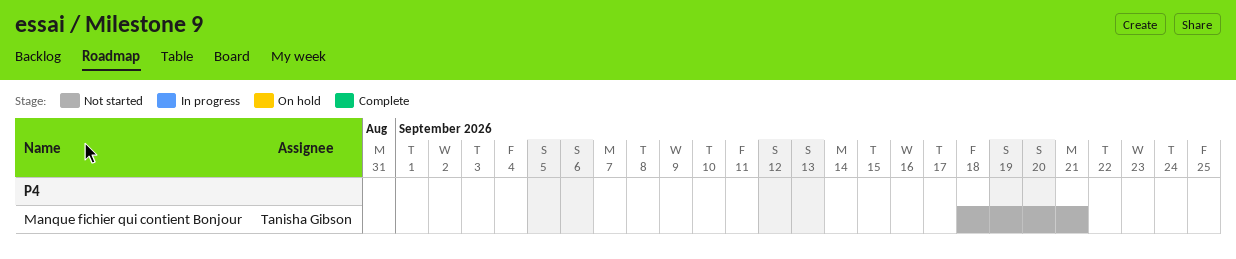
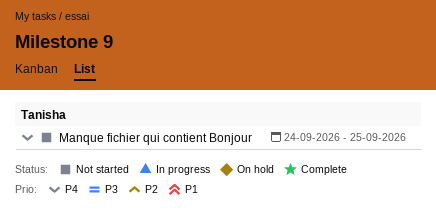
Manque fichier qui contient Bonjour, start: Sep 18 -> Sep 24
Manque fichier qui contient Bonjour, due: Sep 21 -> Sep 25

